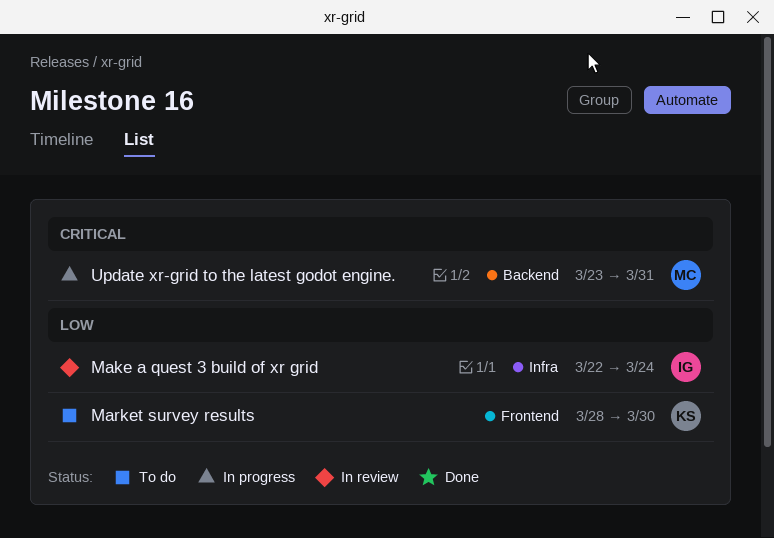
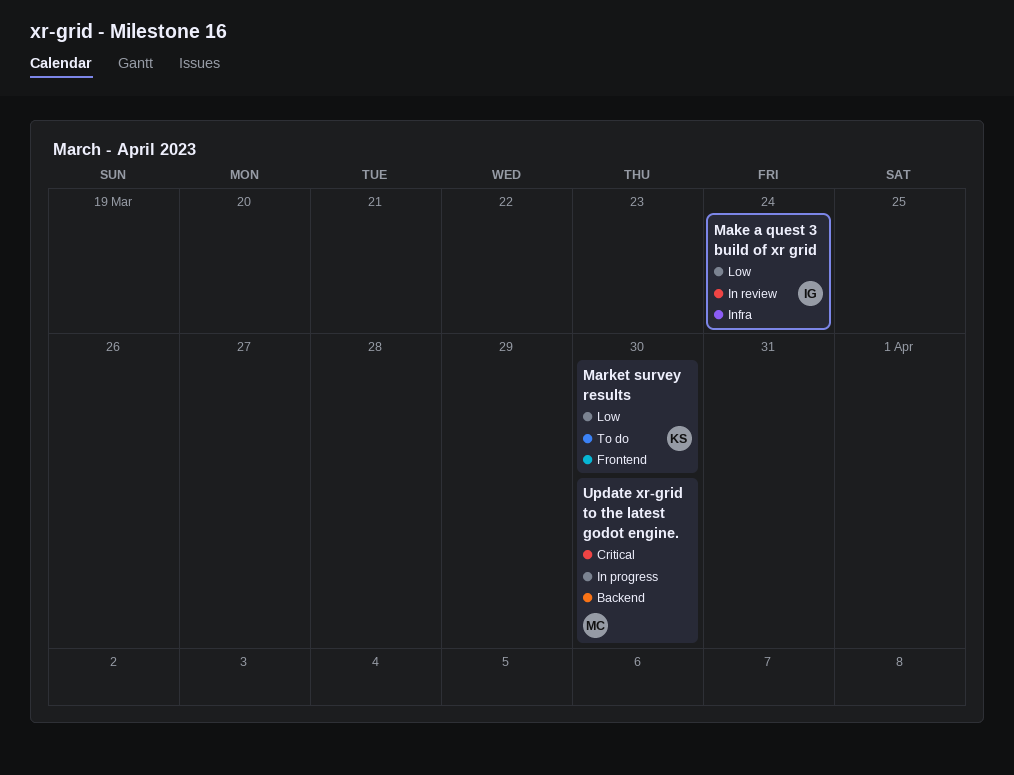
Update xr-grid to the latest godot engine., due: Mar 31 -> Mar 30

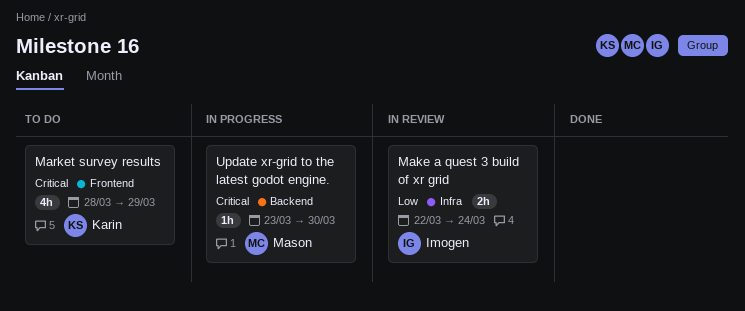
Market survey results, priority: Low -> Critical
Market survey results, due: Mar 30 -> Mar 29

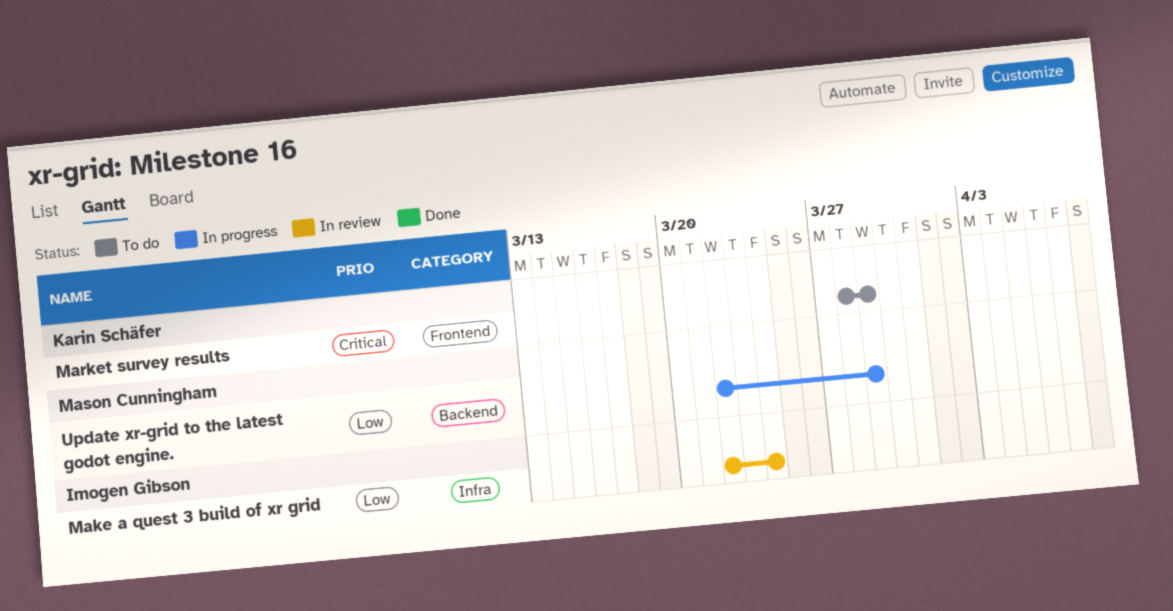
Update xr-grid to the latest godot engine., priority: Critical -> Low
Update xr-grid to the latest godot engine., start: Mar 23 -> Mar 22
Update xr-grid to the latest godot engine., due: Mar 30 -> Mar 29

